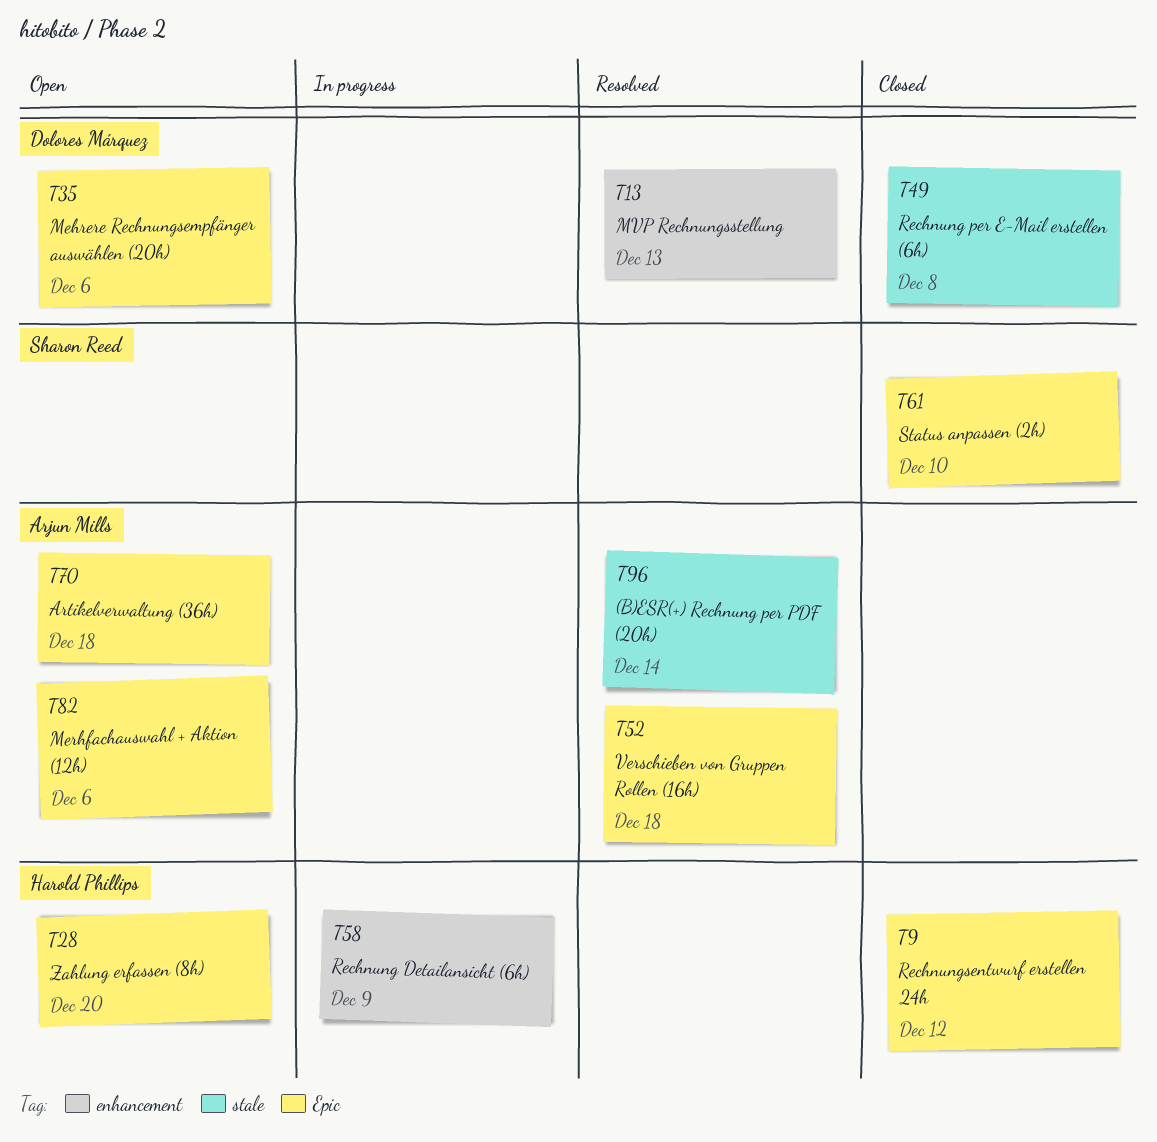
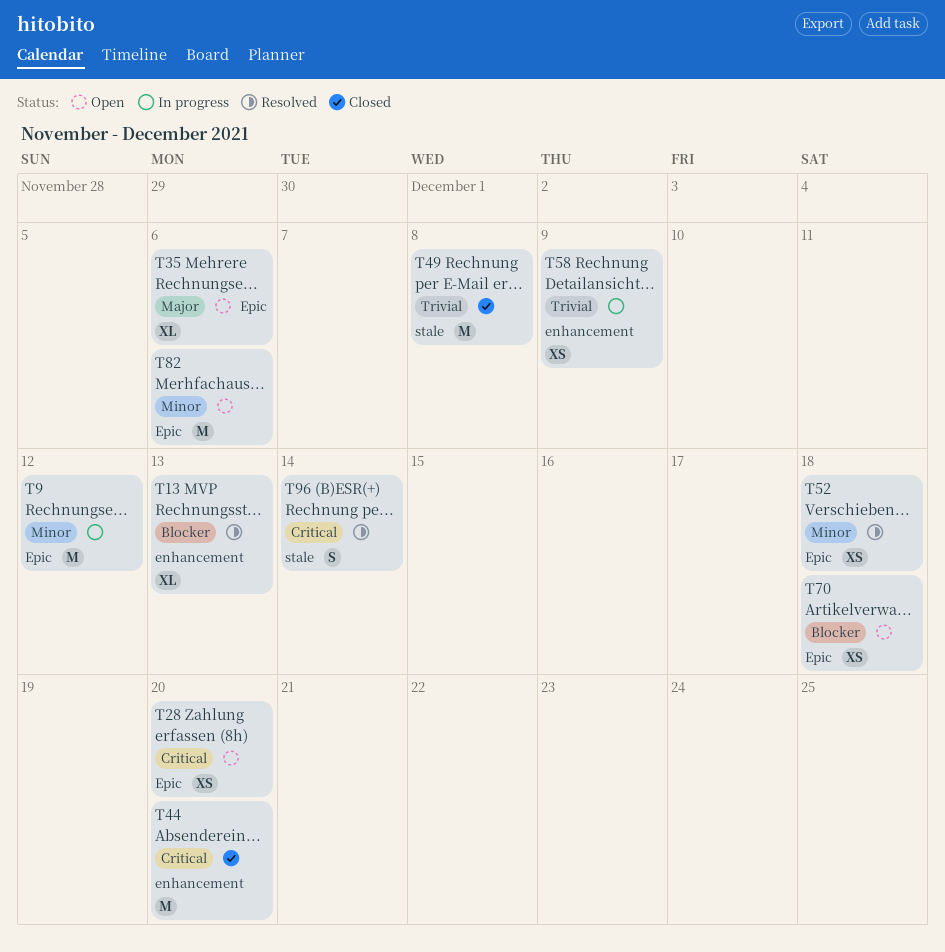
T9, status: Closed -> In progress
T44: none -> present
T61: present -> none

